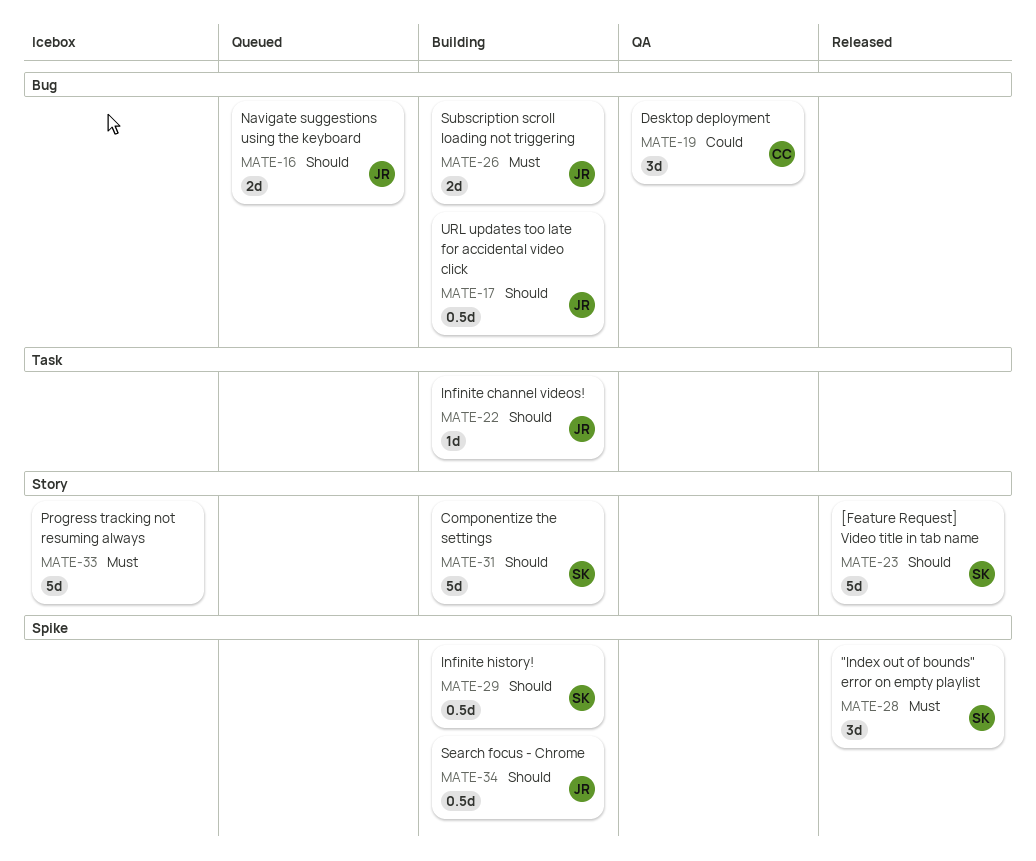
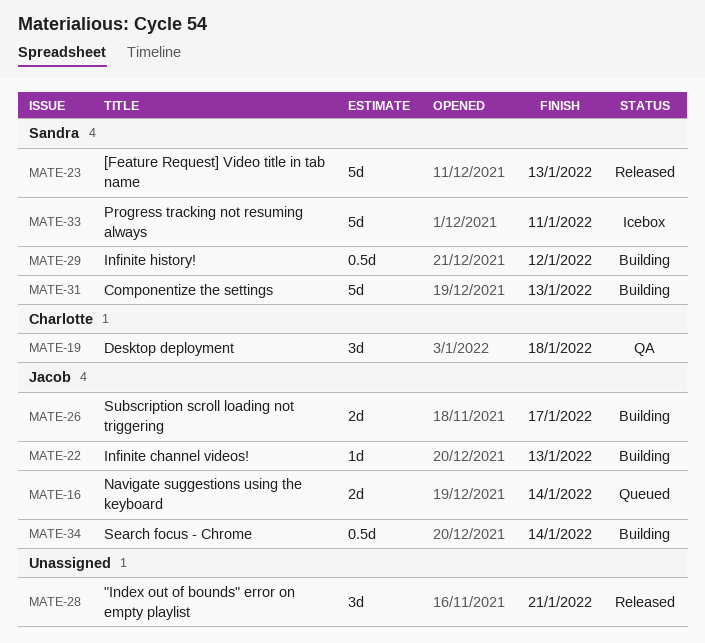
MATE-17: present -> none
MATE-28, owner: Sandra -> none
MATE-33, owner: none -> Sandra

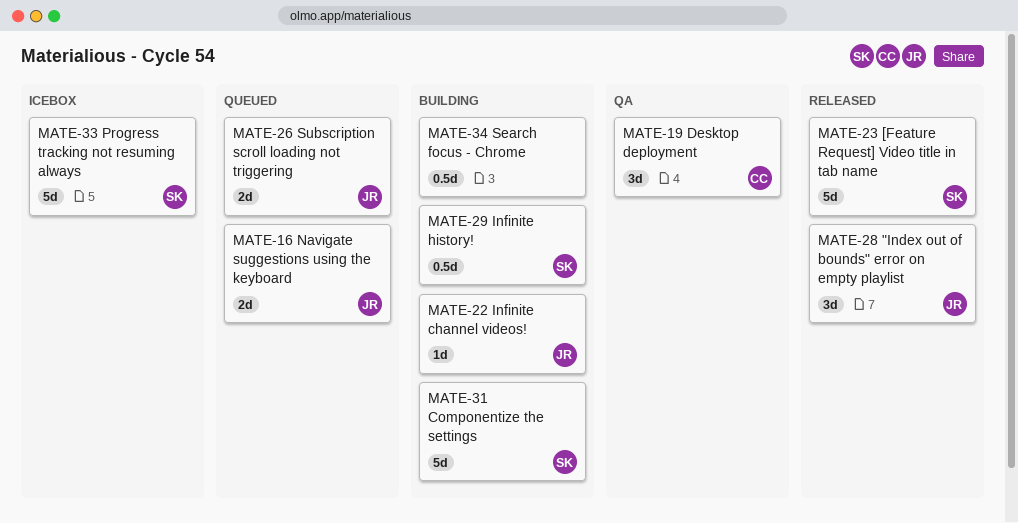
MATE-26, status: Building -> Queued
MATE-28, owner: none -> Jacob
MATE-34, owner: Jacob -> none

